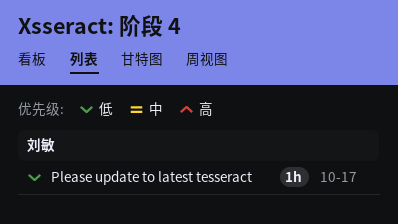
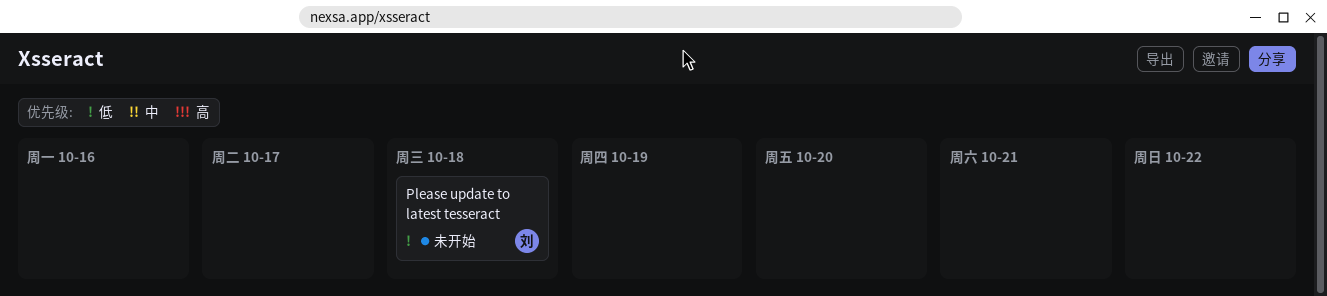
Please update to latest tesseract, due: Oct 17 -> Oct 18

